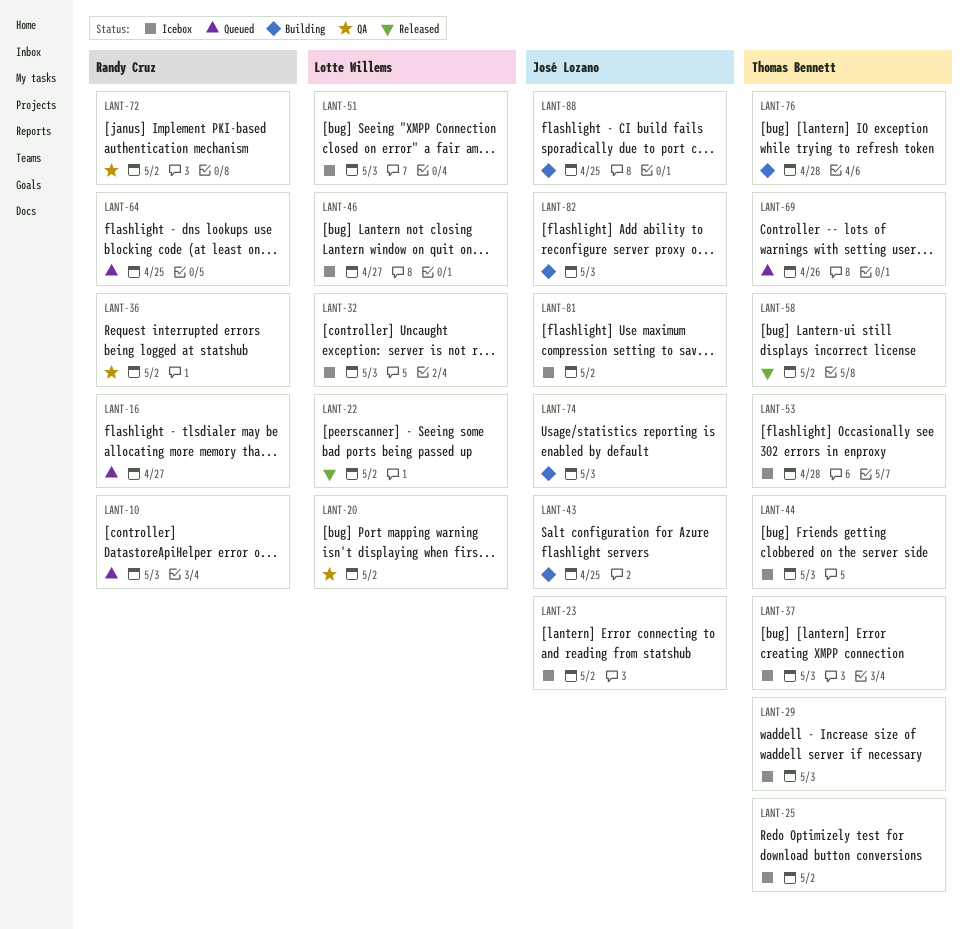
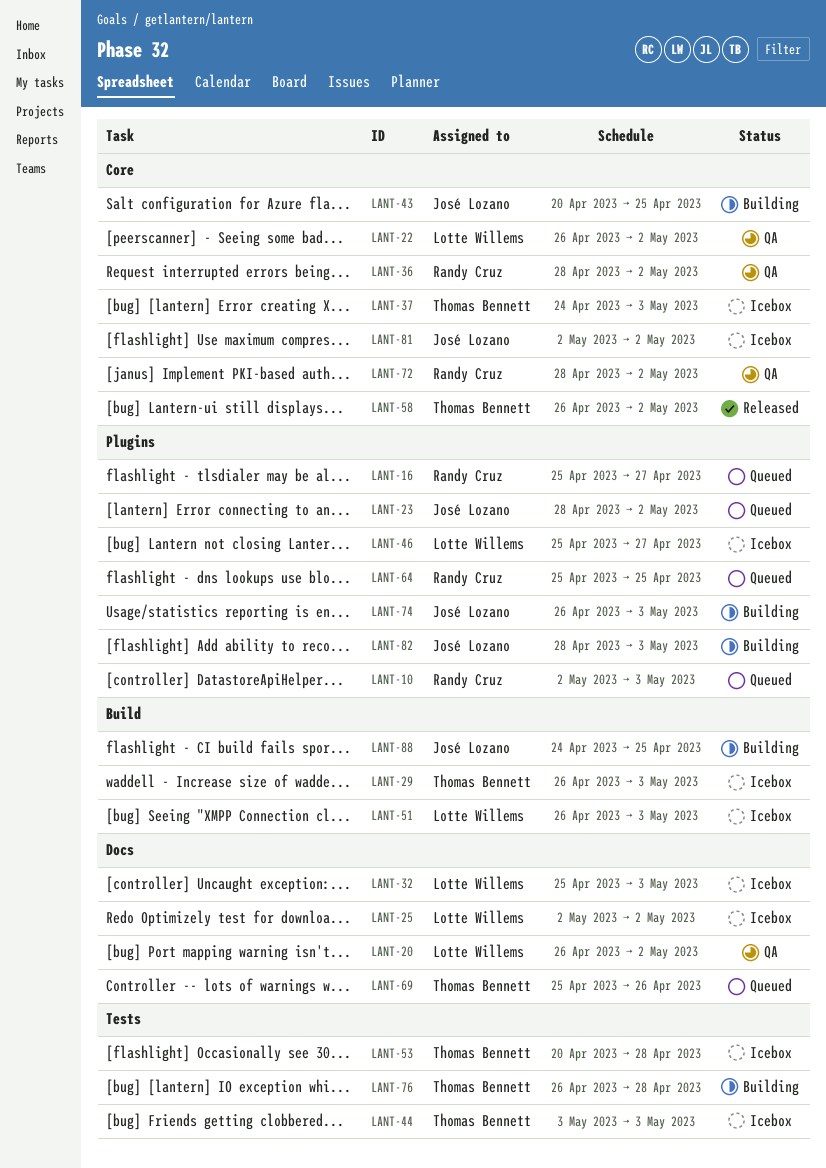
LANT-22, status: Released -> QA
LANT-23, status: Icebox -> Queued
LANT-25, owner: Thomas Bennett -> Lotte Willems

